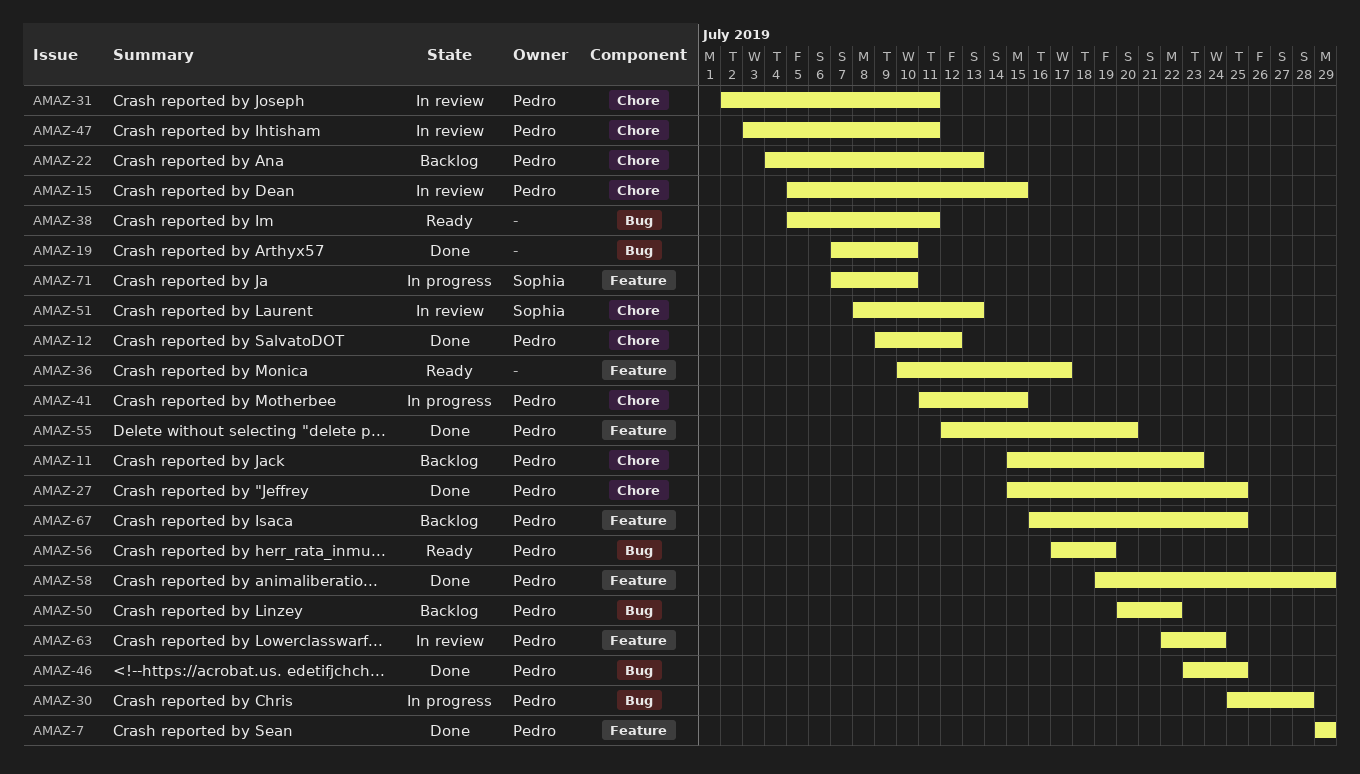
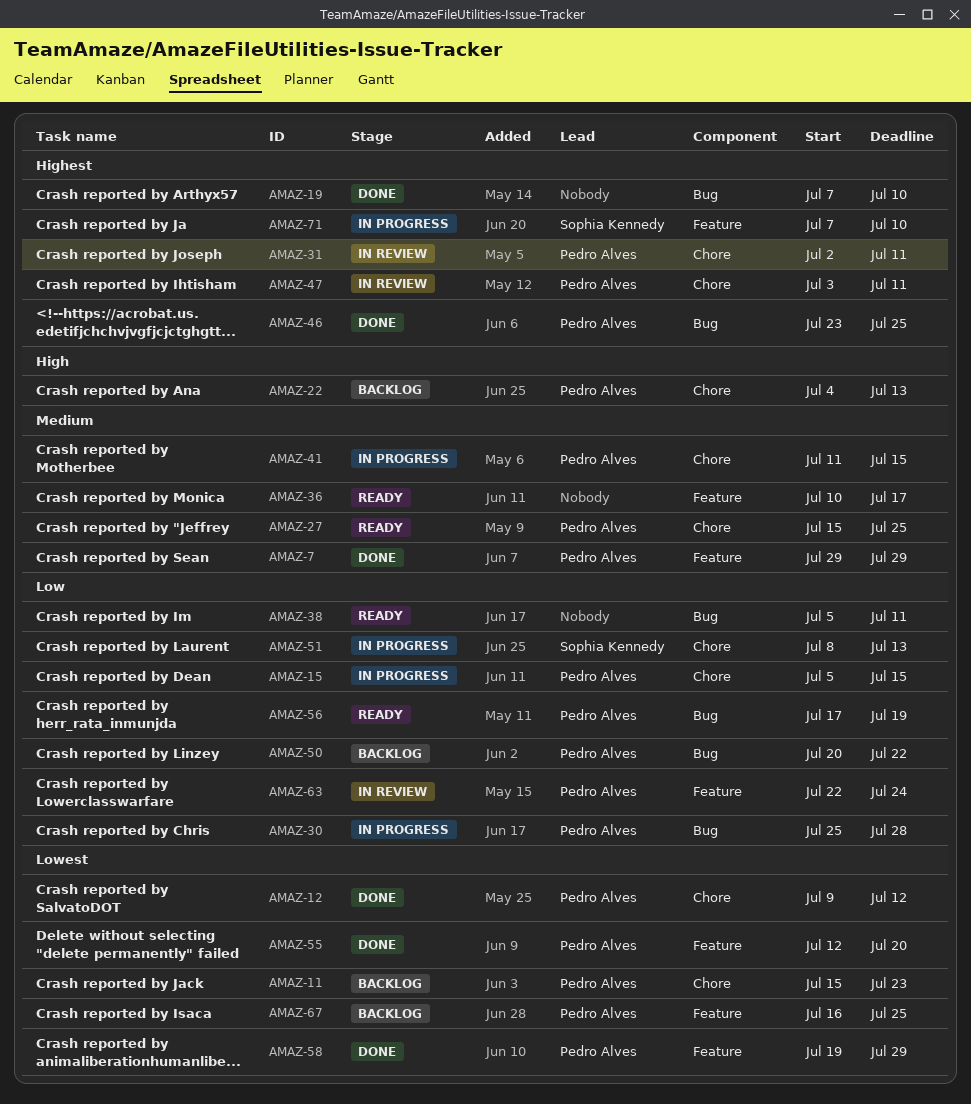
AMAZ-15, status: In review -> In progress
AMAZ-27, status: Done -> Ready
AMAZ-51, status: In review -> In progress

